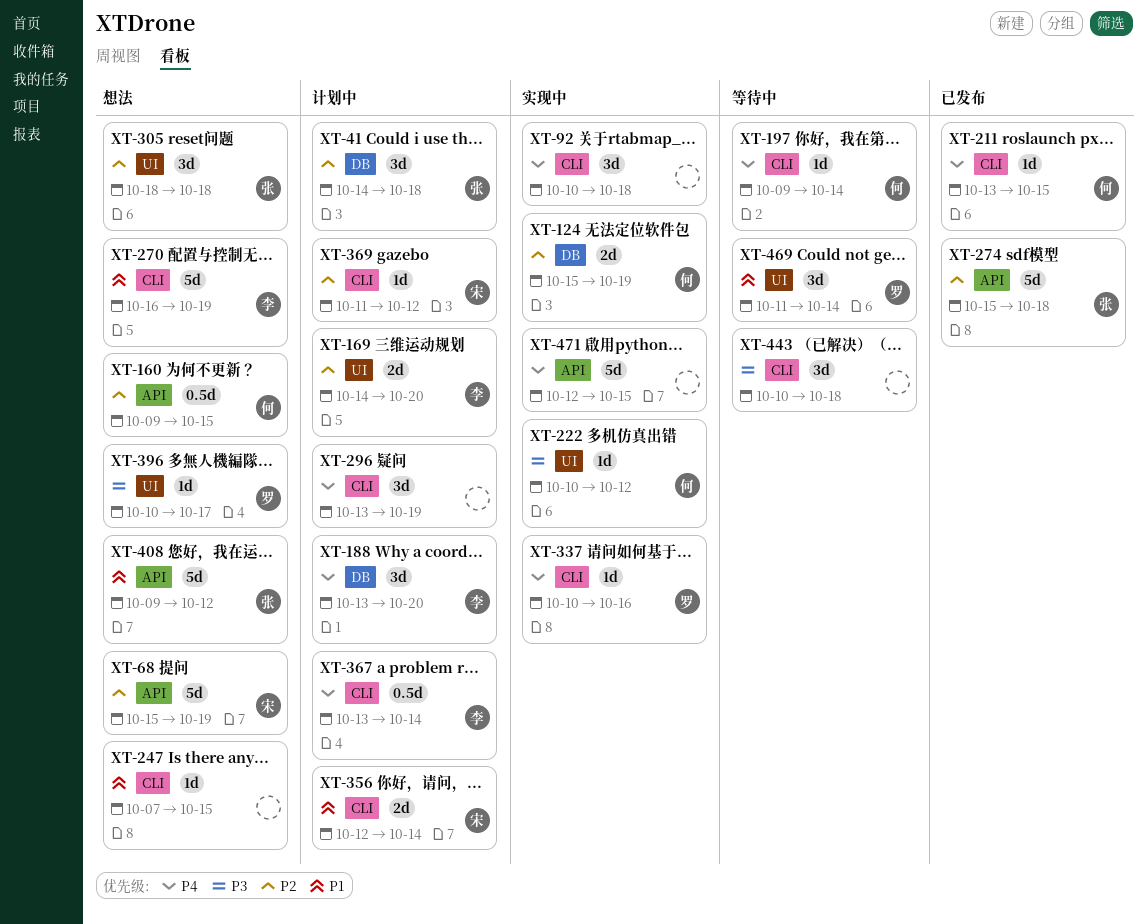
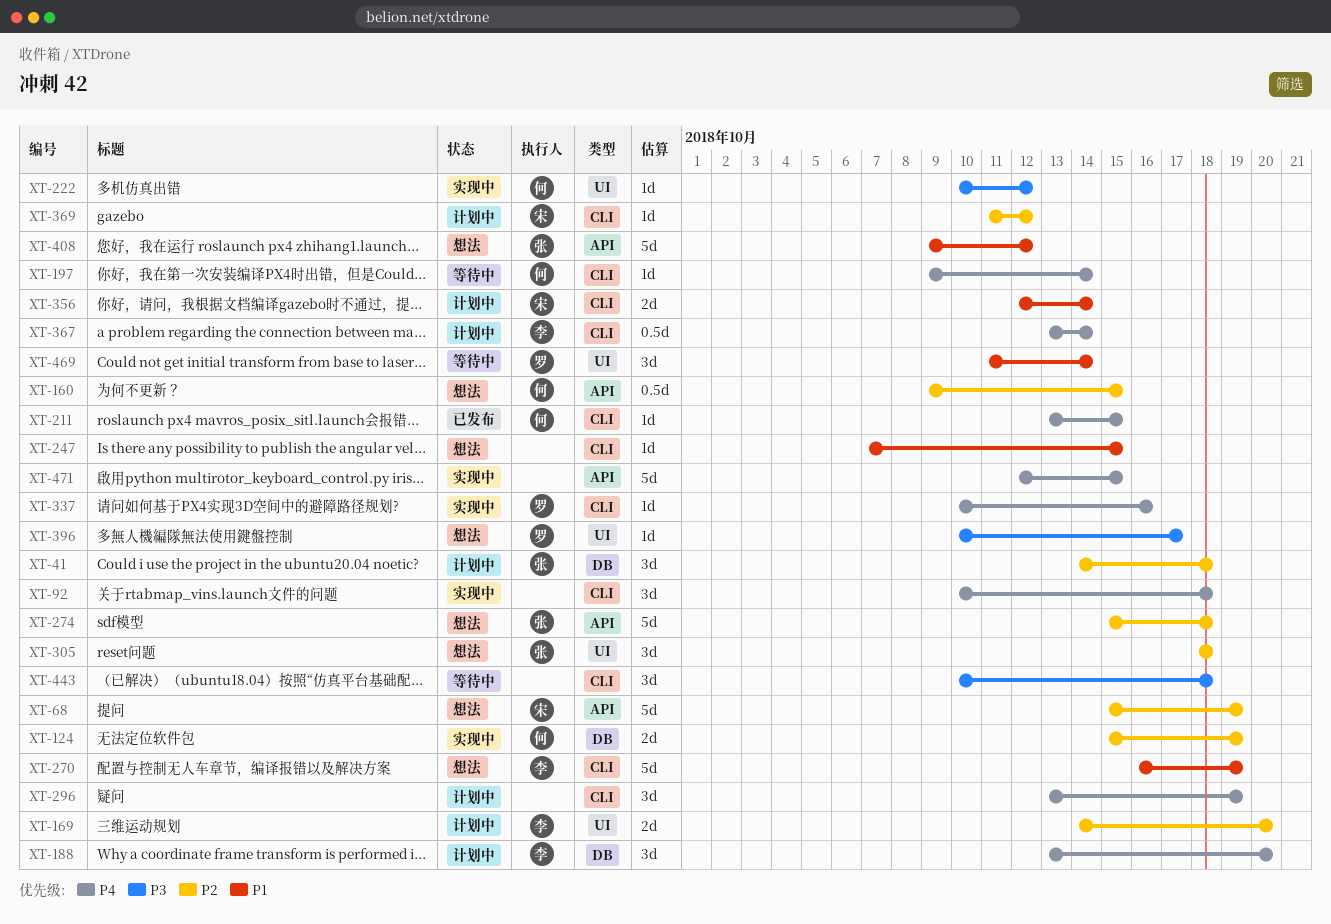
XT-274, status: 已发布 -> 想法

